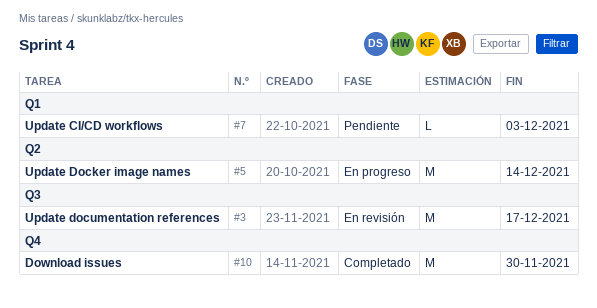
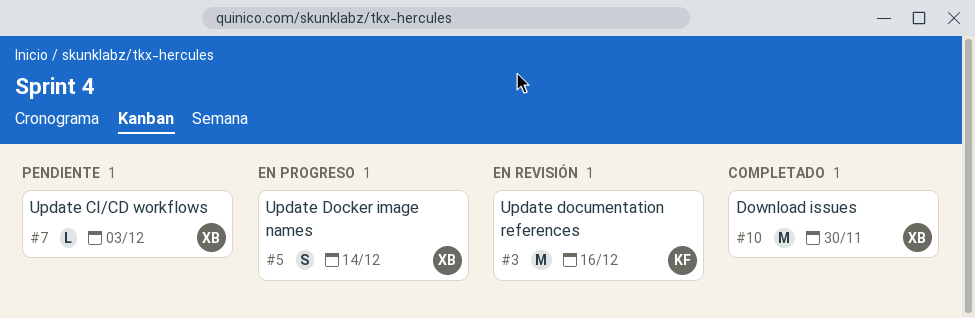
#3, due: Dec 17 -> Dec 16
#5, estimate: M -> S

